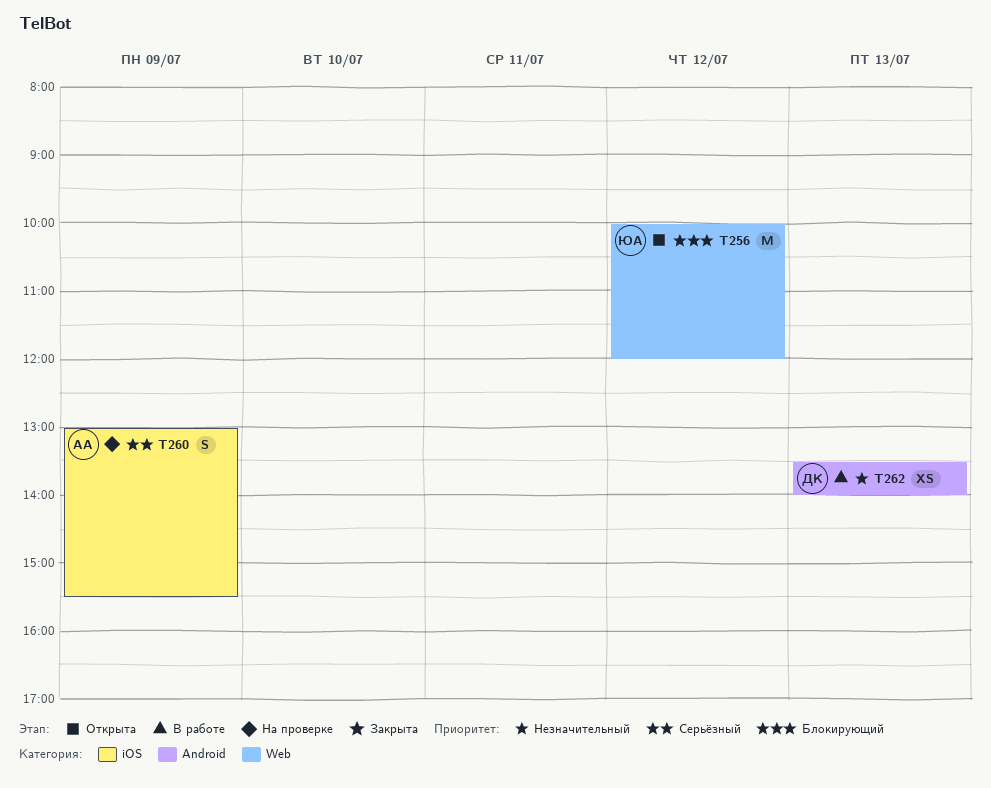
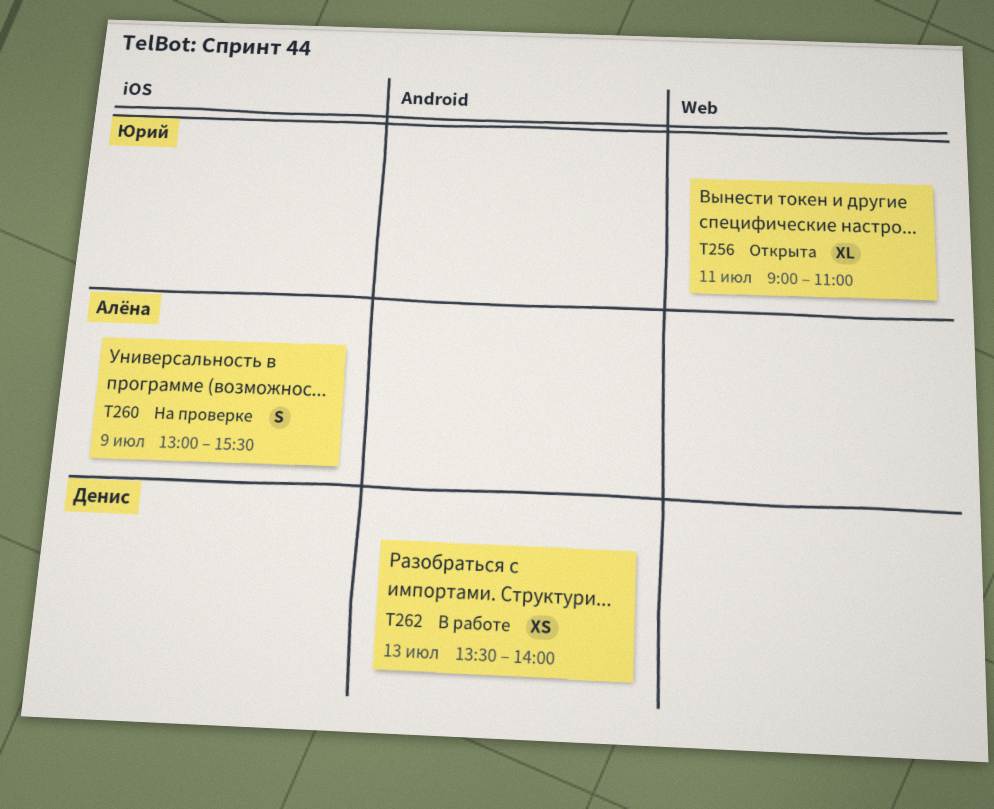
T256, estimate: M -> XL
T256, day: Jul 12 -> Jul 11
T256, begins: 10:00 -> 09:00
T256, ends: 12:00 -> 11:00

